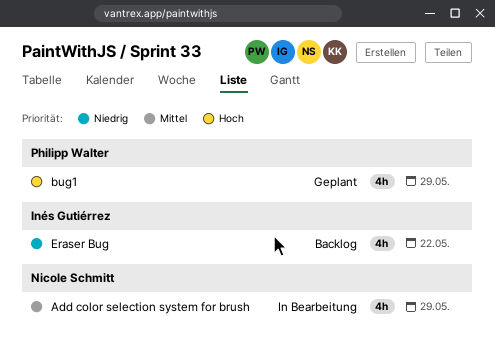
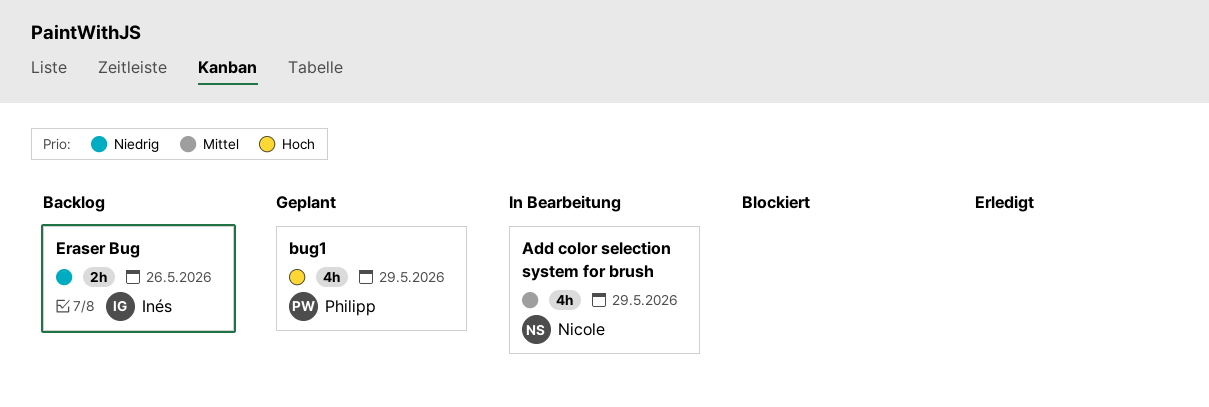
Eraser Bug, estimate: 4h -> 2h
Eraser Bug, due: May 22 -> May 26

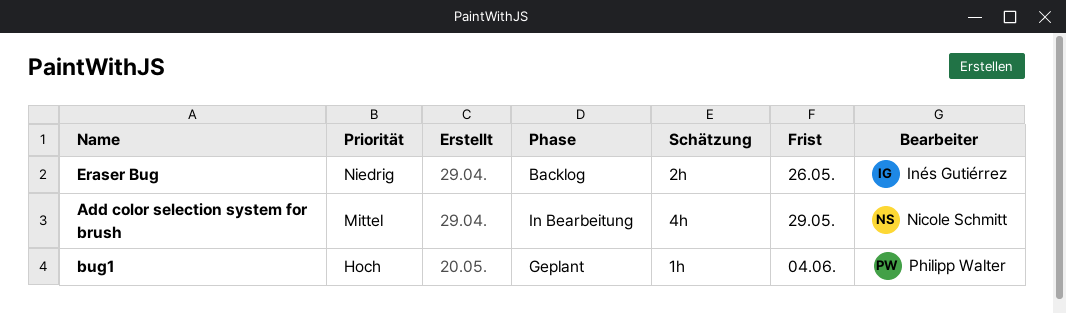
bug1, estimate: 4h -> 1h
bug1, due: May 29 -> Jun 4

